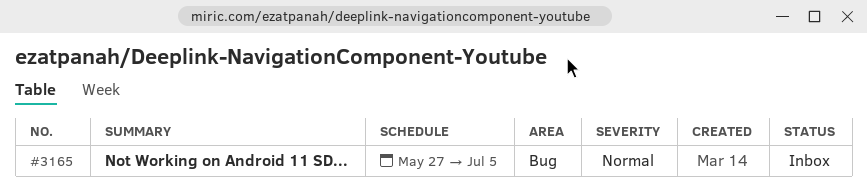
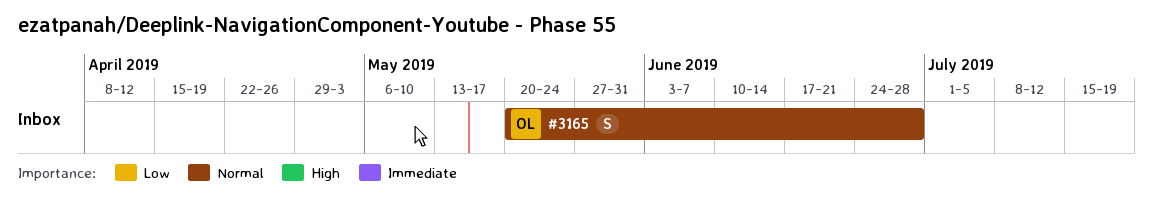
#3165, start: May 27 -> May 20
#3165, due: Jul 5 -> Jun 28

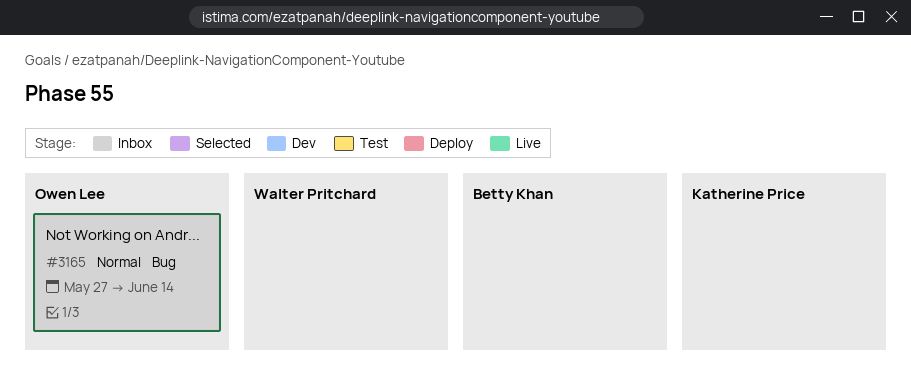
#3165, start: May 20 -> May 27
#3165, due: Jun 28 -> Jun 14

